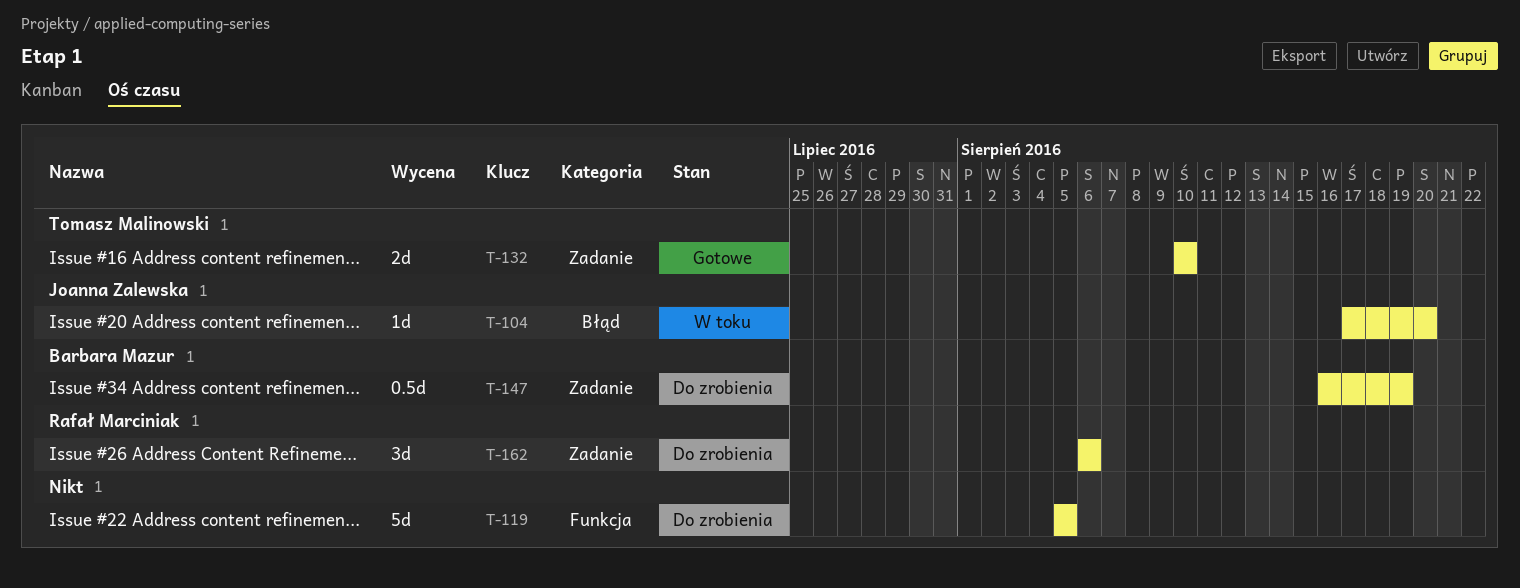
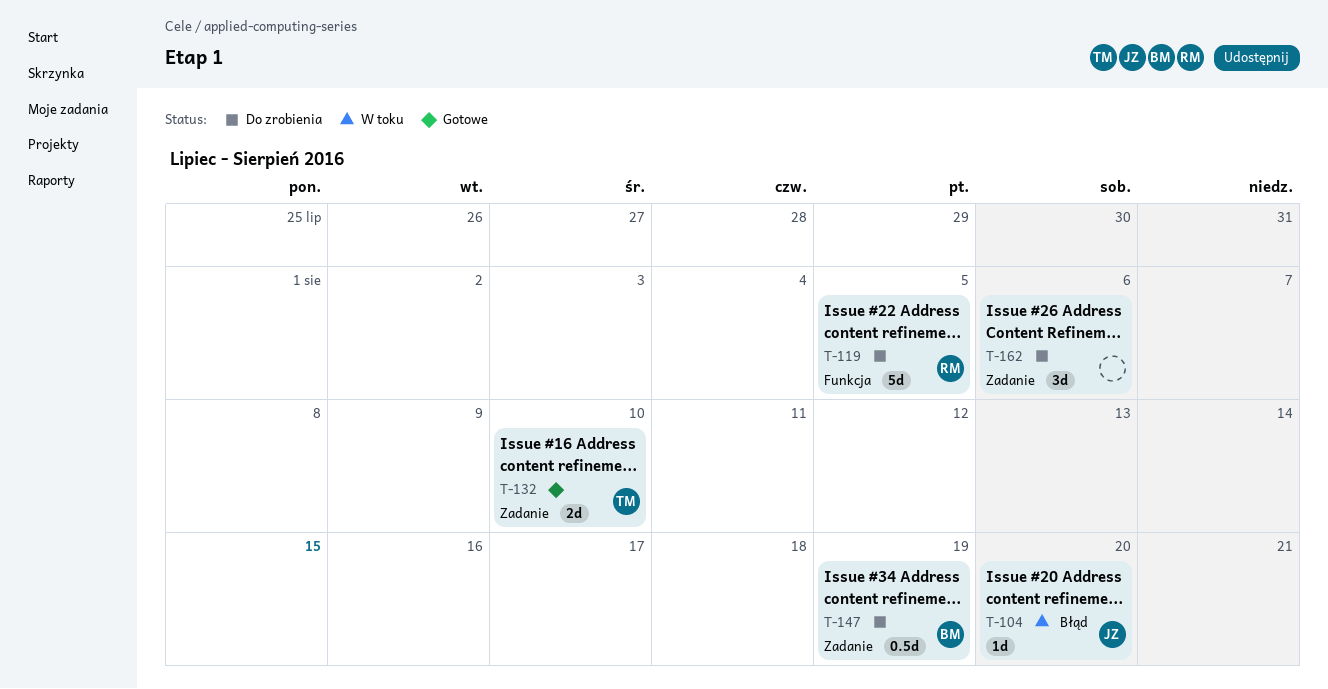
T-119, owner: none -> Rafał Marciniak
T-162, owner: Rafał Marciniak -> none

